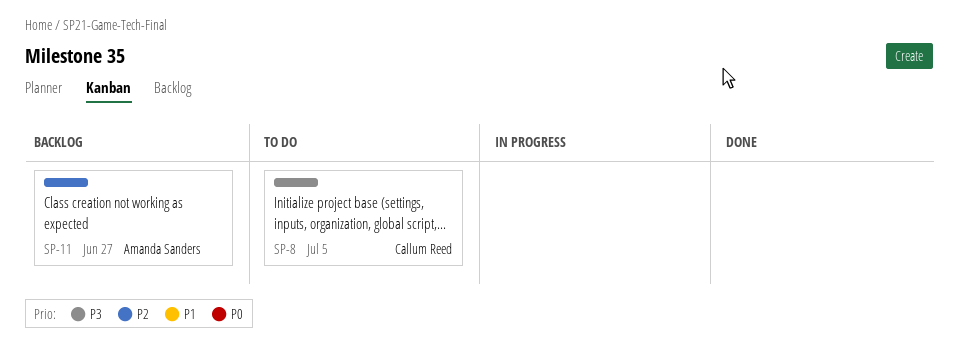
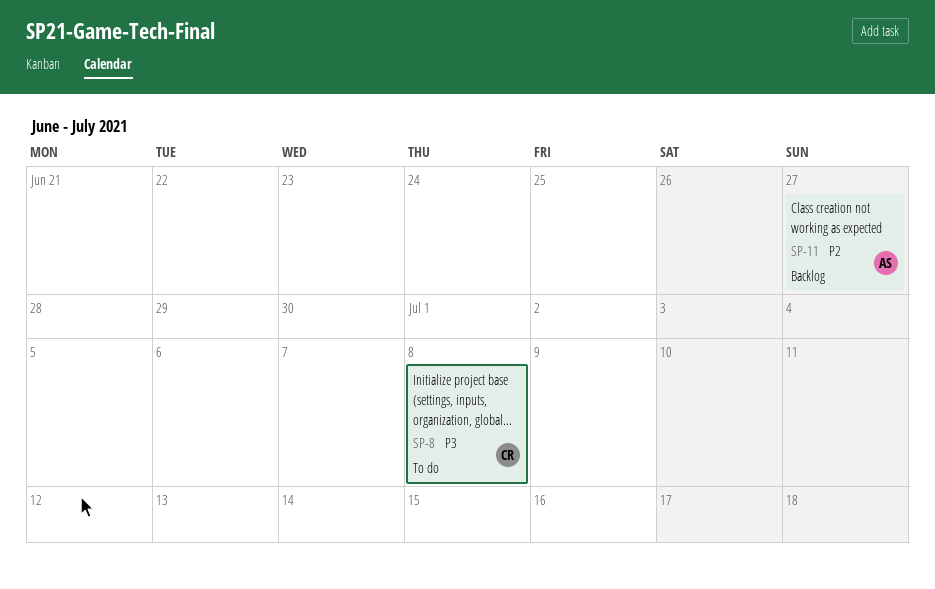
SP-8, due: Jul 5 -> Jul 8

